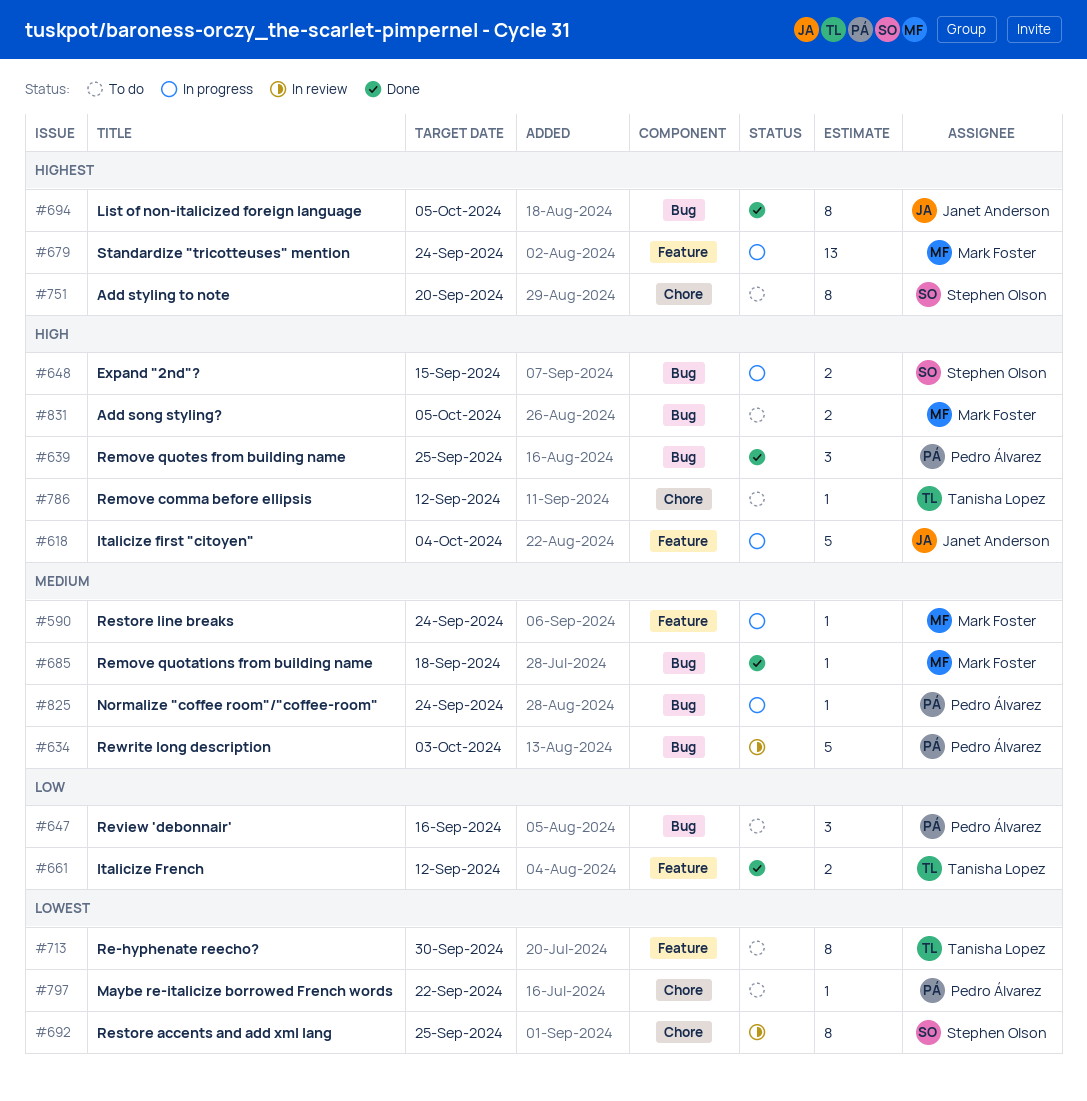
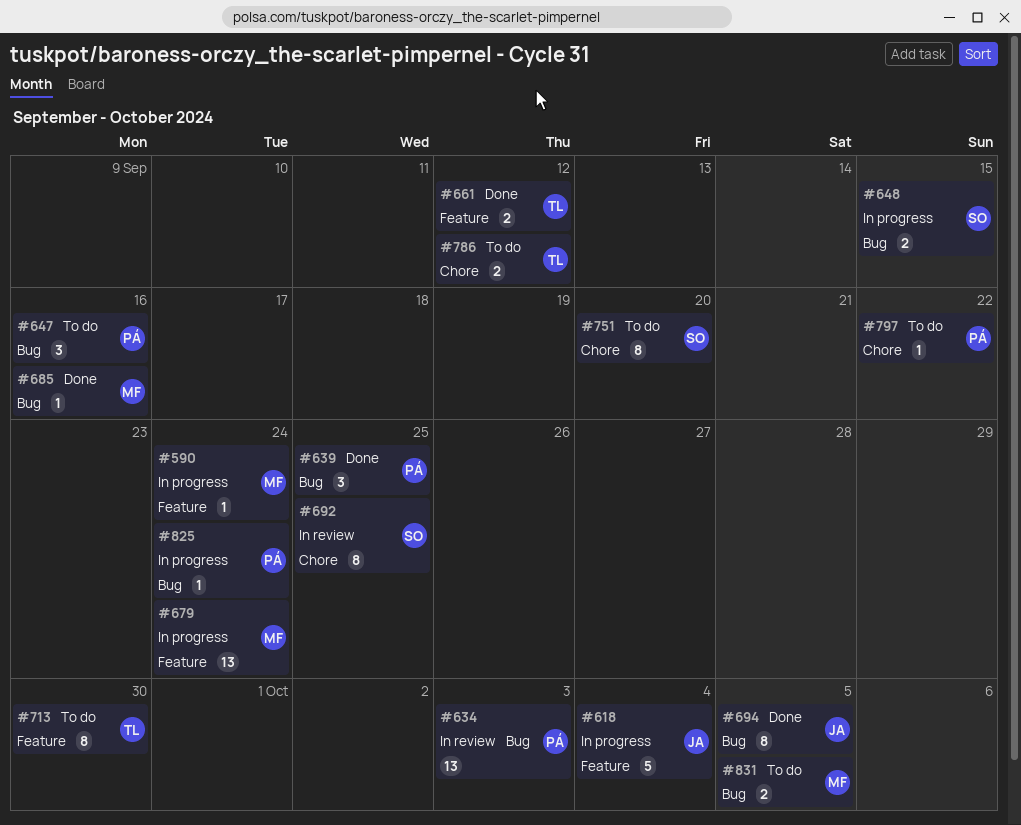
#634, estimate: 5 -> 13
#685, due: Sep 18 -> Sep 16
#786, estimate: 1 -> 2

